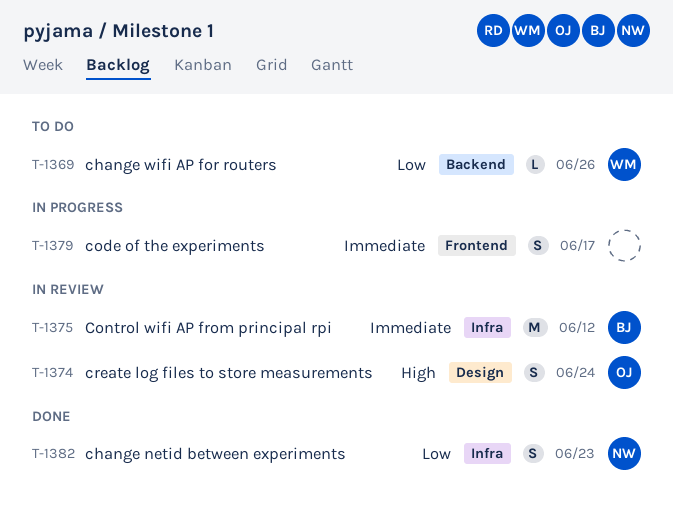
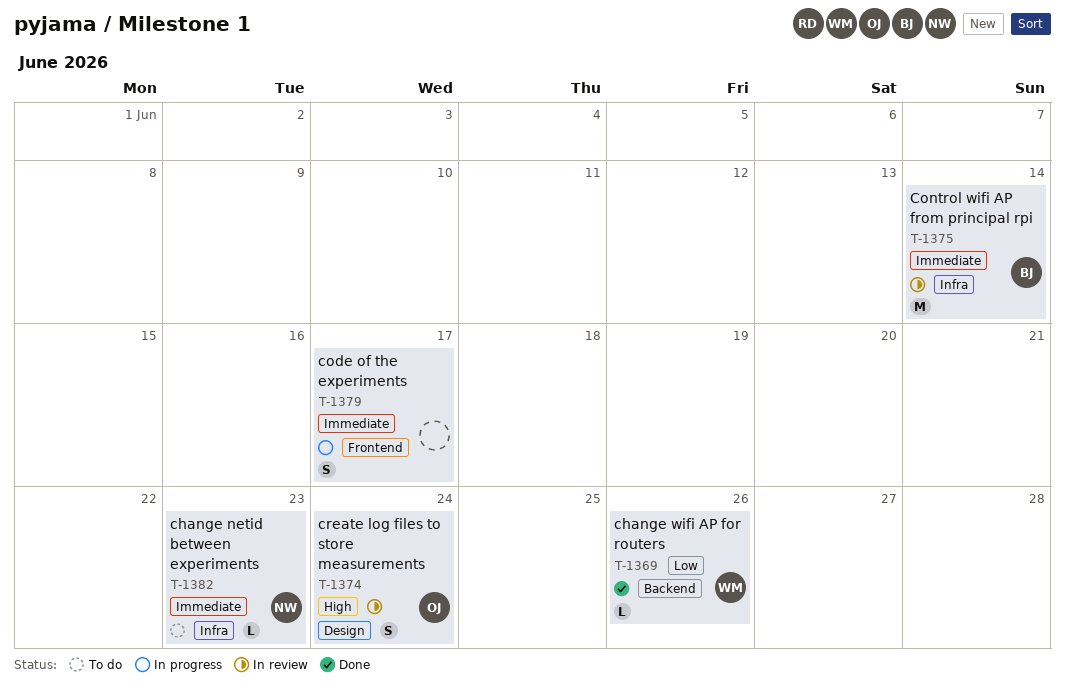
T-1369, status: To do -> Done
T-1375, due: Jun 12 -> Jun 14
T-1382, status: Done -> To do
T-1382, priority: Low -> Immediate
T-1382, estimate: S -> L

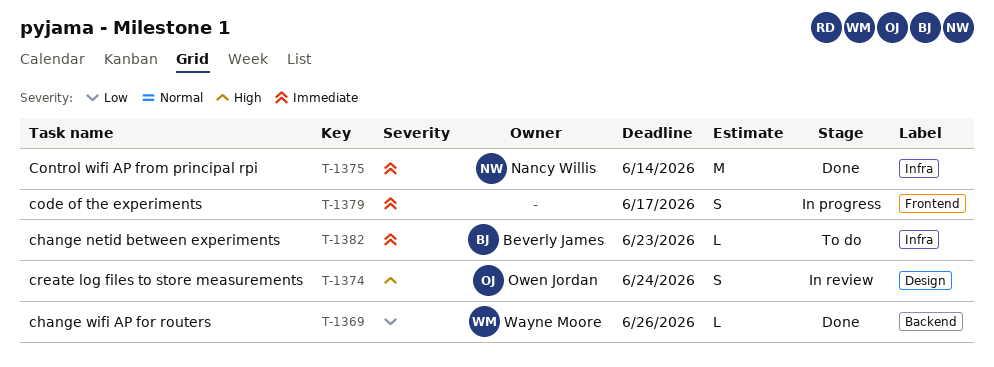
T-1375, status: In review -> Done
T-1375, owner: Beverly James -> Nancy Willis
T-1382, owner: Nancy Willis -> Beverly James

